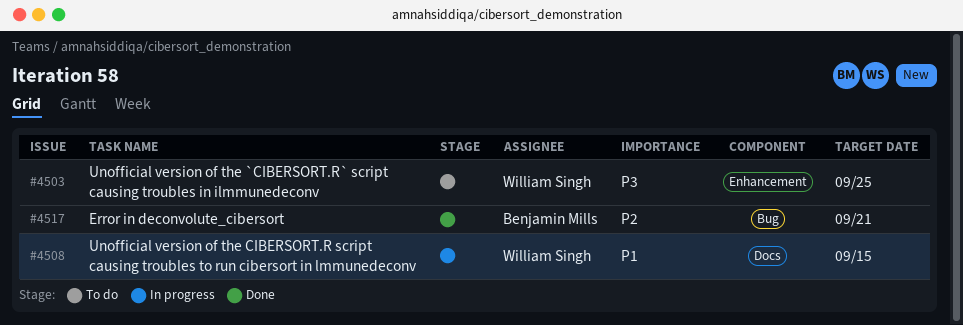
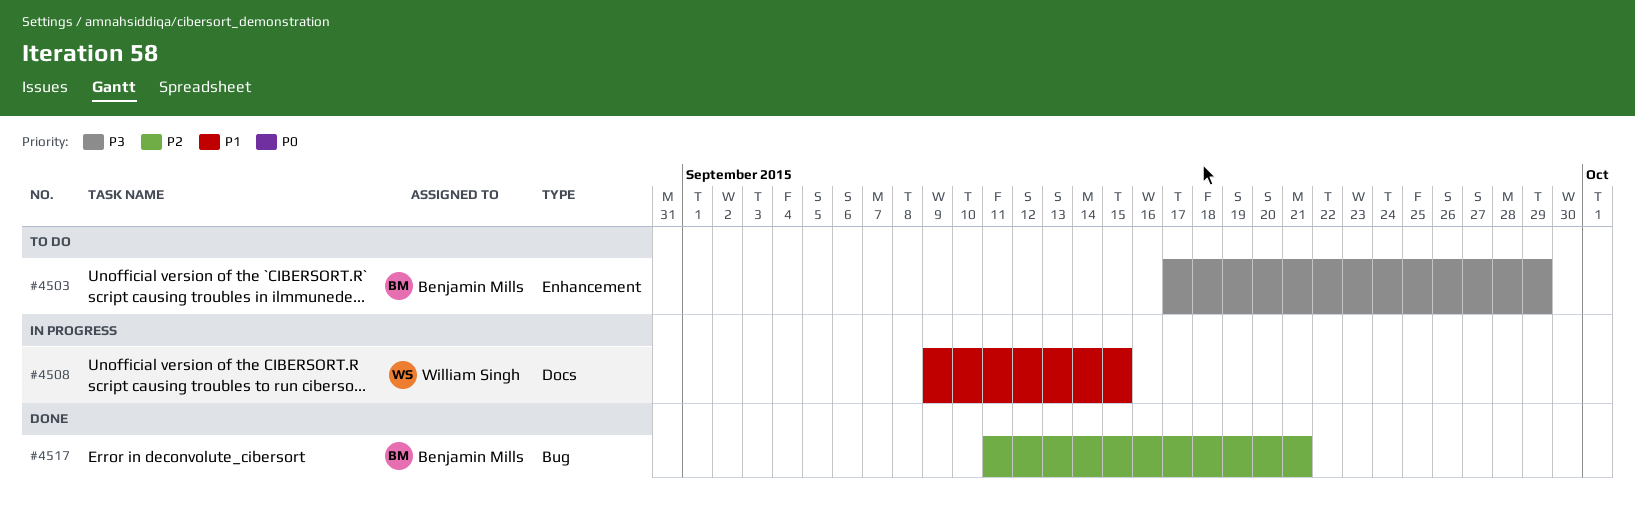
#4503, owner: William Singh -> Benjamin Mills
#4503, due: Sep 25 -> Sep 29

